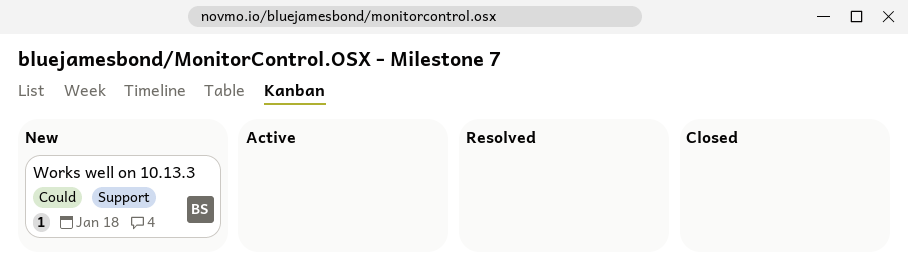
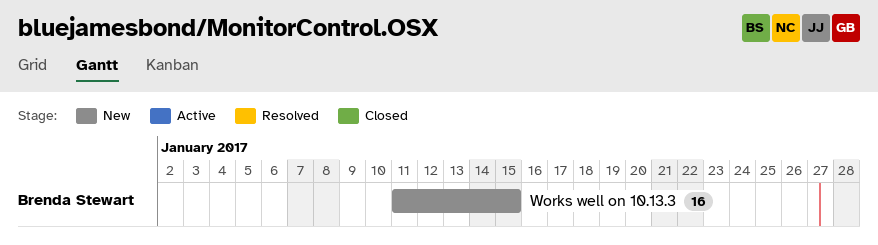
Works well on 10.13.3, estimate: 1 -> 16
Works well on 10.13.3, due: Jan 18 -> Jan 15

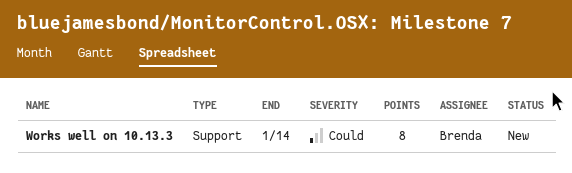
Works well on 10.13.3, estimate: 16 -> 8
Works well on 10.13.3, due: Jan 15 -> Jan 14

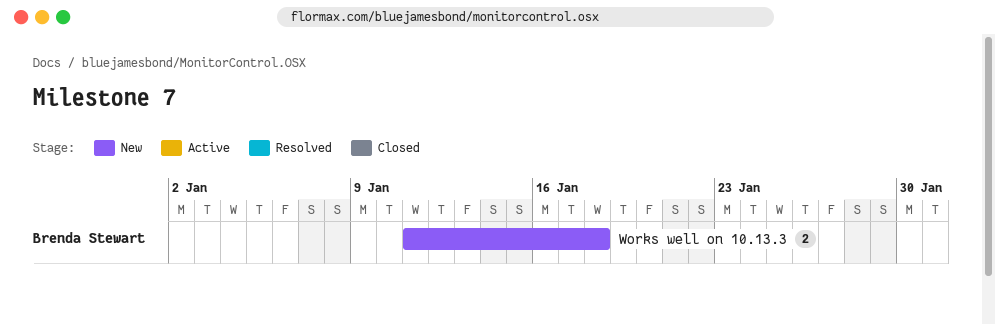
Works well on 10.13.3, estimate: 8 -> 2
Works well on 10.13.3, due: Jan 14 -> Jan 18

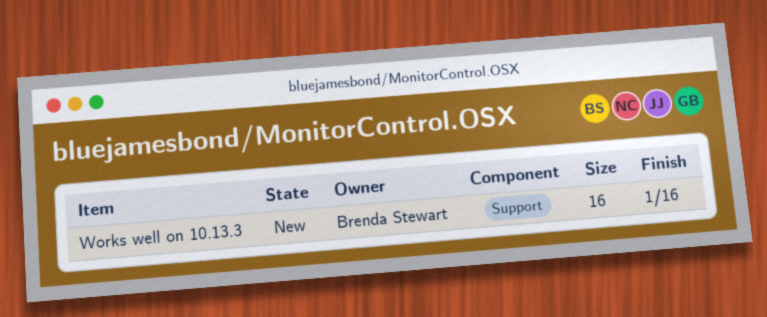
Works well on 10.13.3, estimate: 2 -> 16
Works well on 10.13.3, due: Jan 18 -> Jan 16

